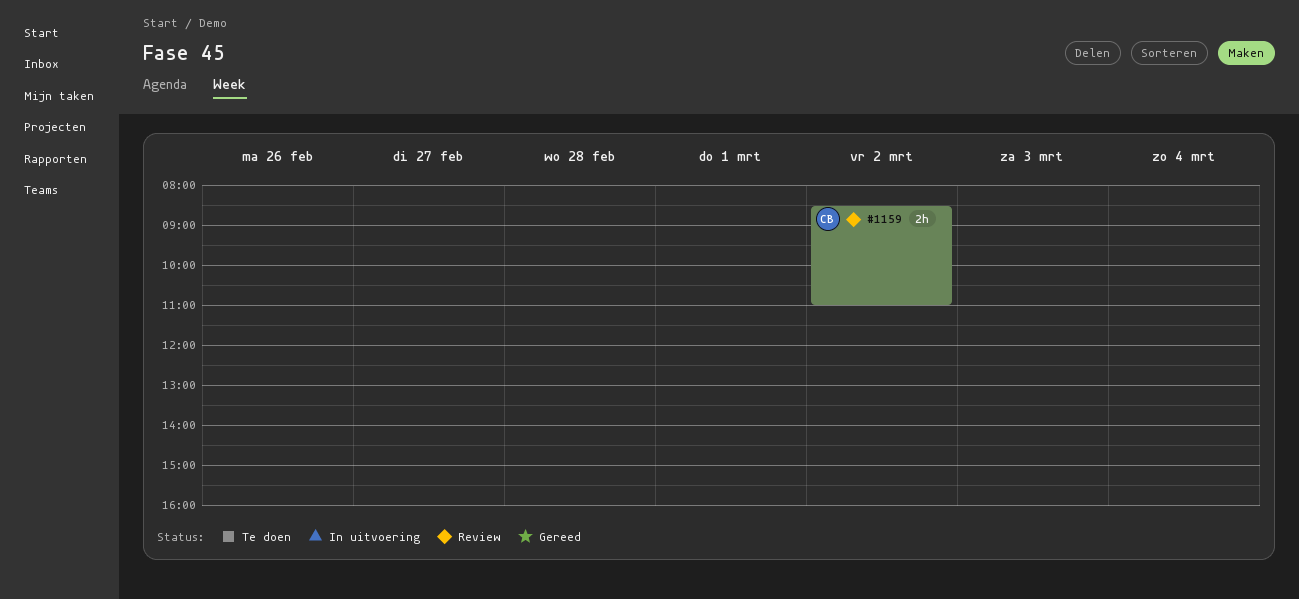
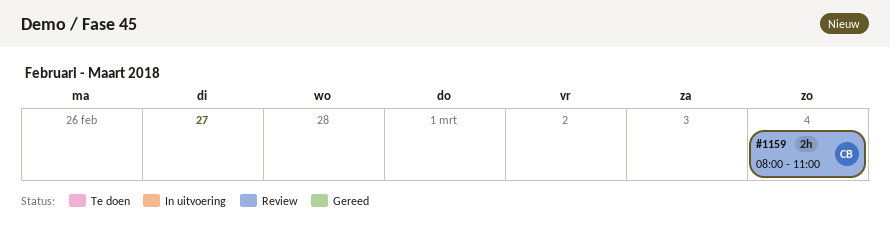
#1159, day: Mar 2 -> Mar 4
#1159, begins: 08:30 -> 08:00

